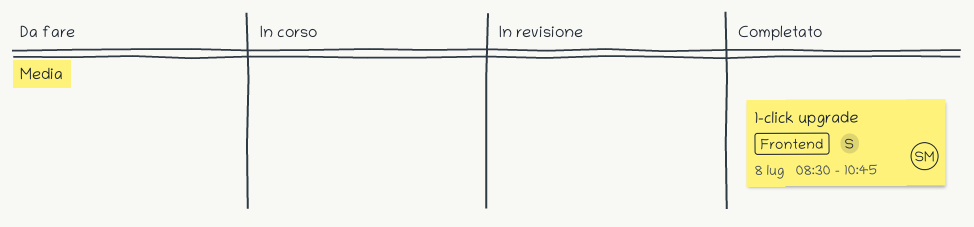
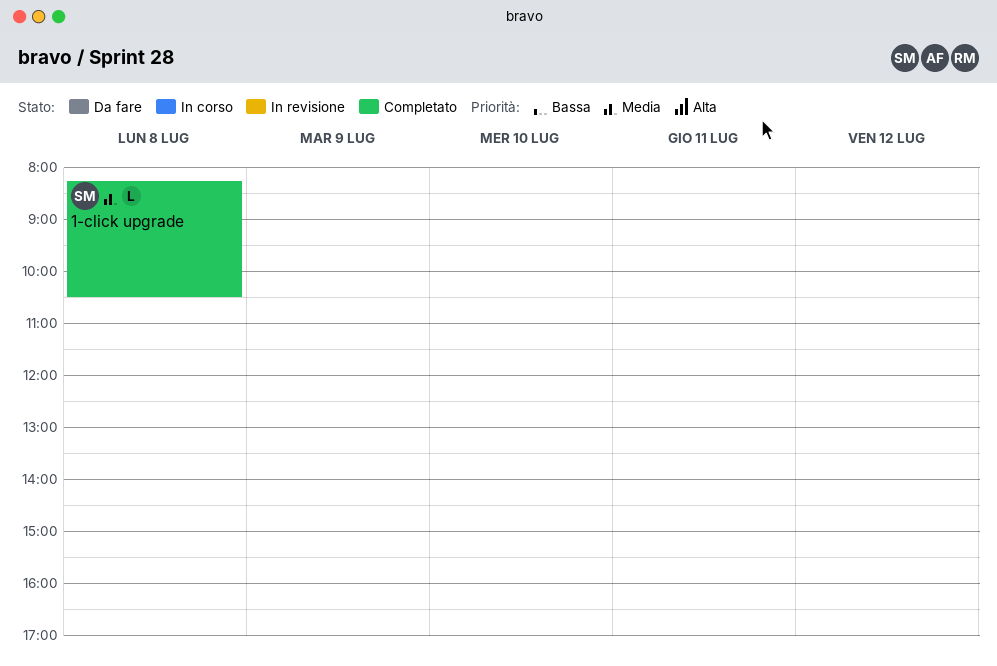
1-click upgrade, estimate: S -> L
1-click upgrade, begins: 08:30 -> 08:15
1-click upgrade, ends: 10:45 -> 10:30

